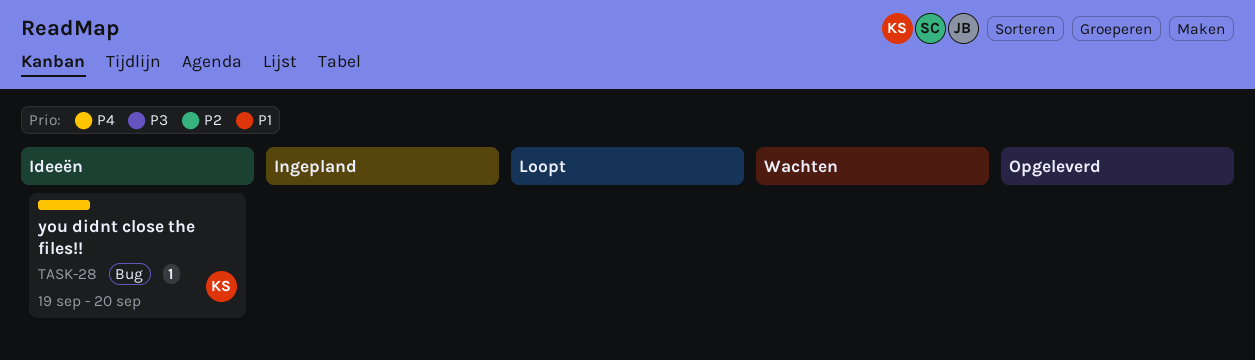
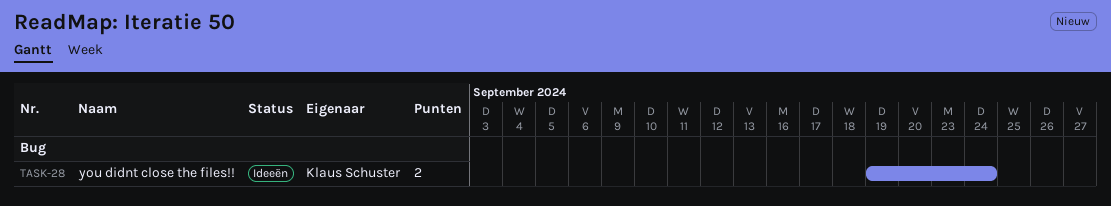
TASK-28, estimate: 1 -> 2
TASK-28, due: Sep 20 -> Sep 24

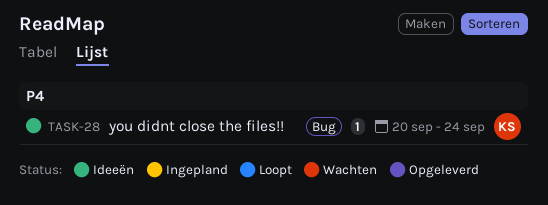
TASK-28, estimate: 2 -> 1
TASK-28, start: Sep 19 -> Sep 20

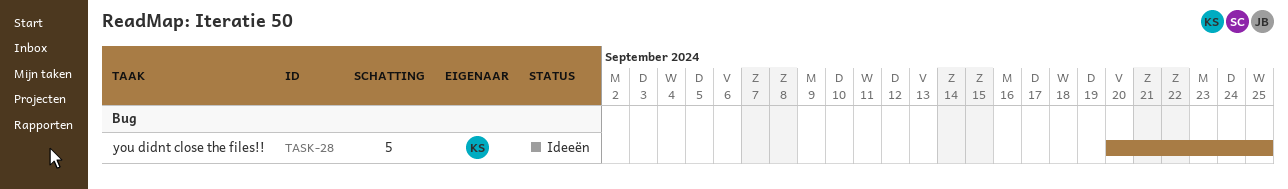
TASK-28, estimate: 1 -> 5
TASK-28, due: Sep 24 -> Sep 25

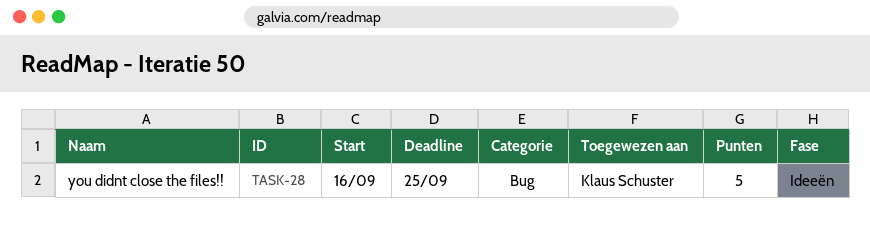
TASK-28, start: Sep 20 -> Sep 16

